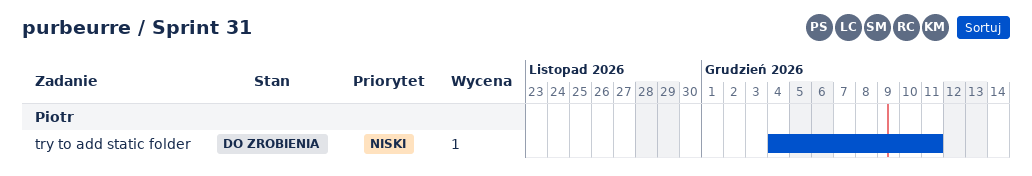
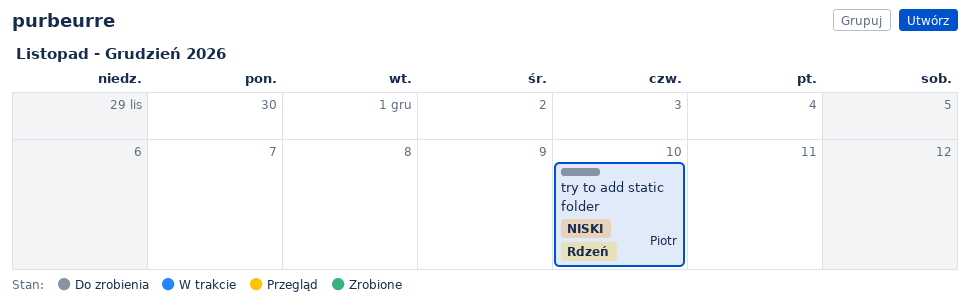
try to add static folder, due: Dec 11 -> Dec 10

